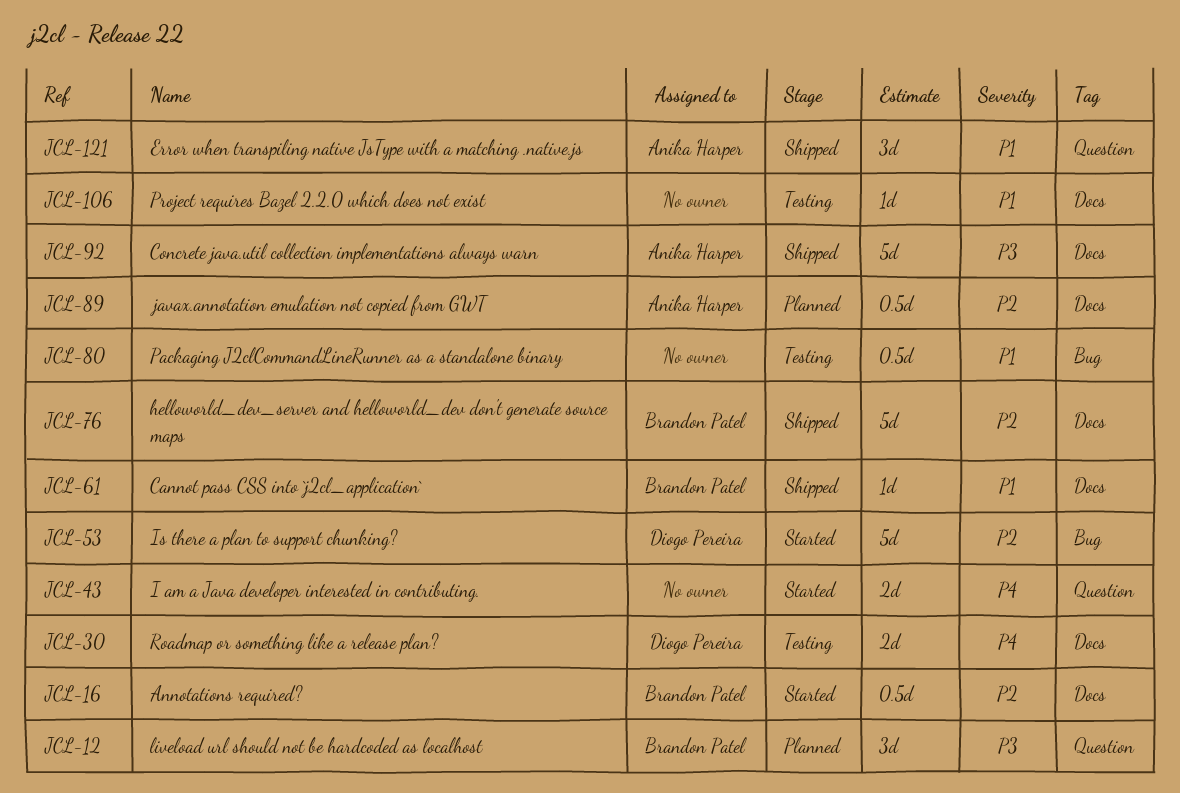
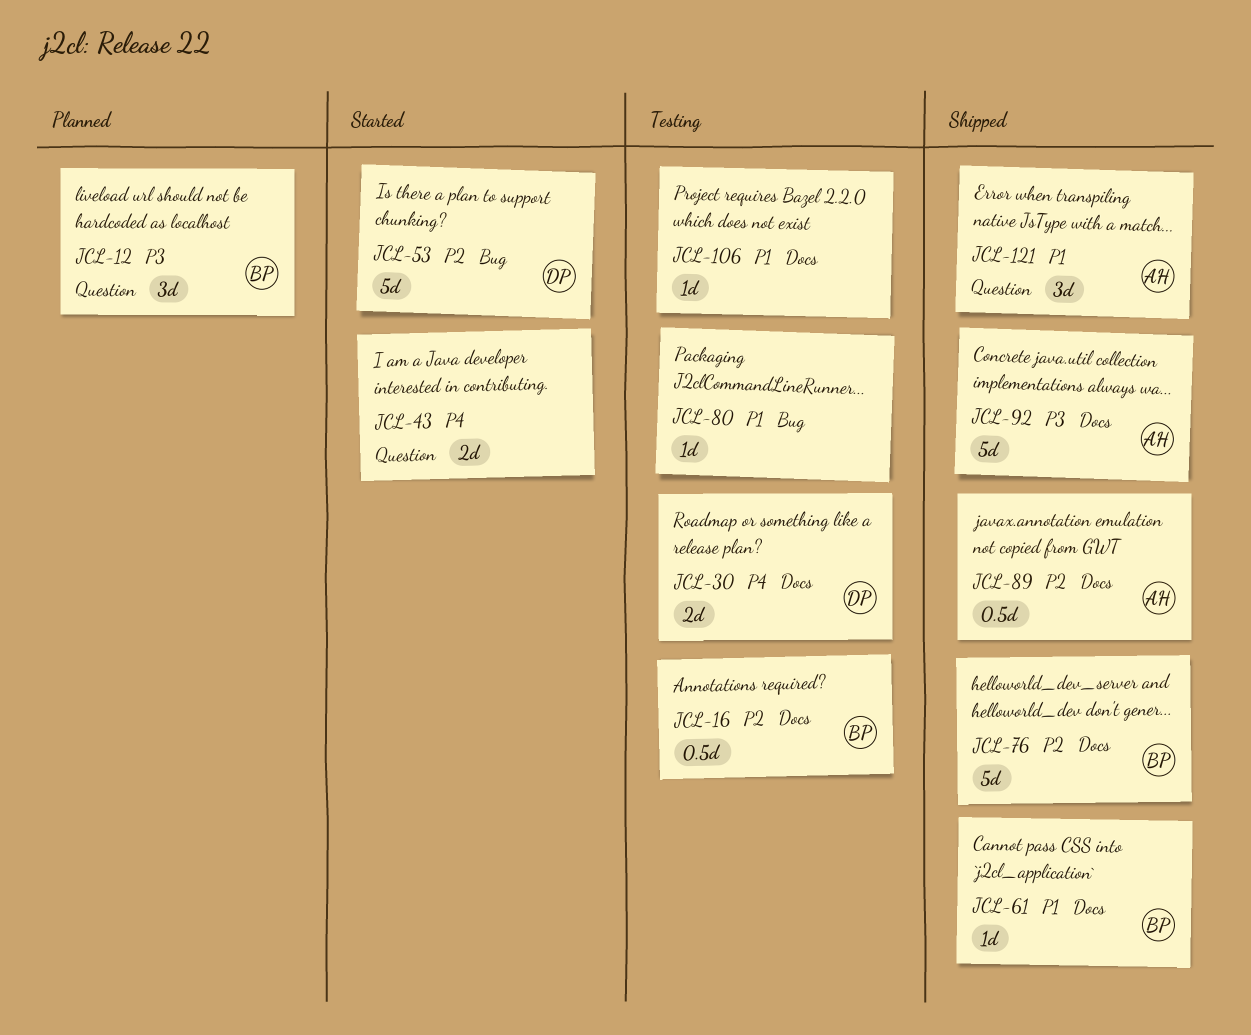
JCL-16, status: Started -> Testing
JCL-80, estimate: 0.5d -> 1d
JCL-89, status: Planned -> Shipped

